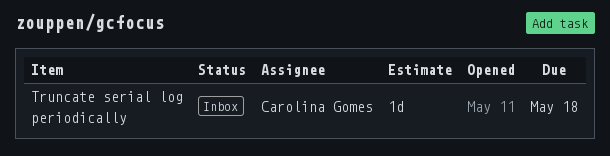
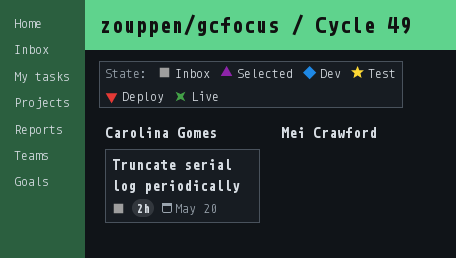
Truncate serial log periodically, estimate: 1d -> 2h
Truncate serial log periodically, due: May 18 -> May 20

